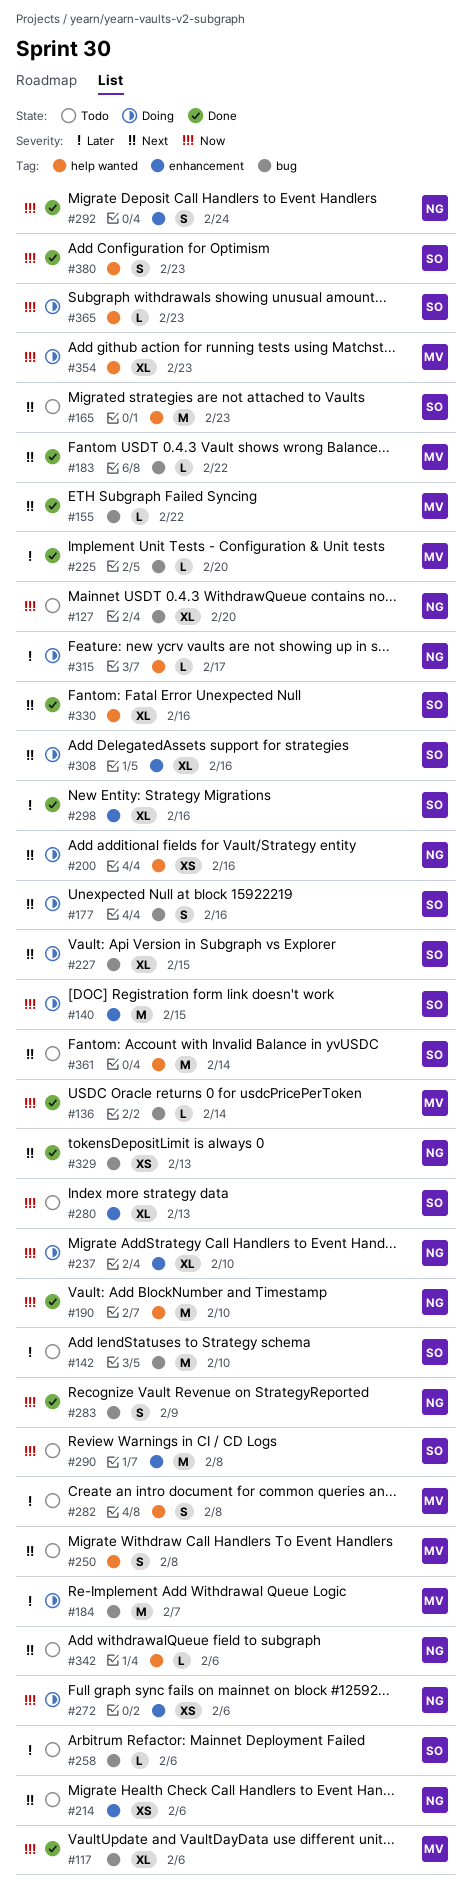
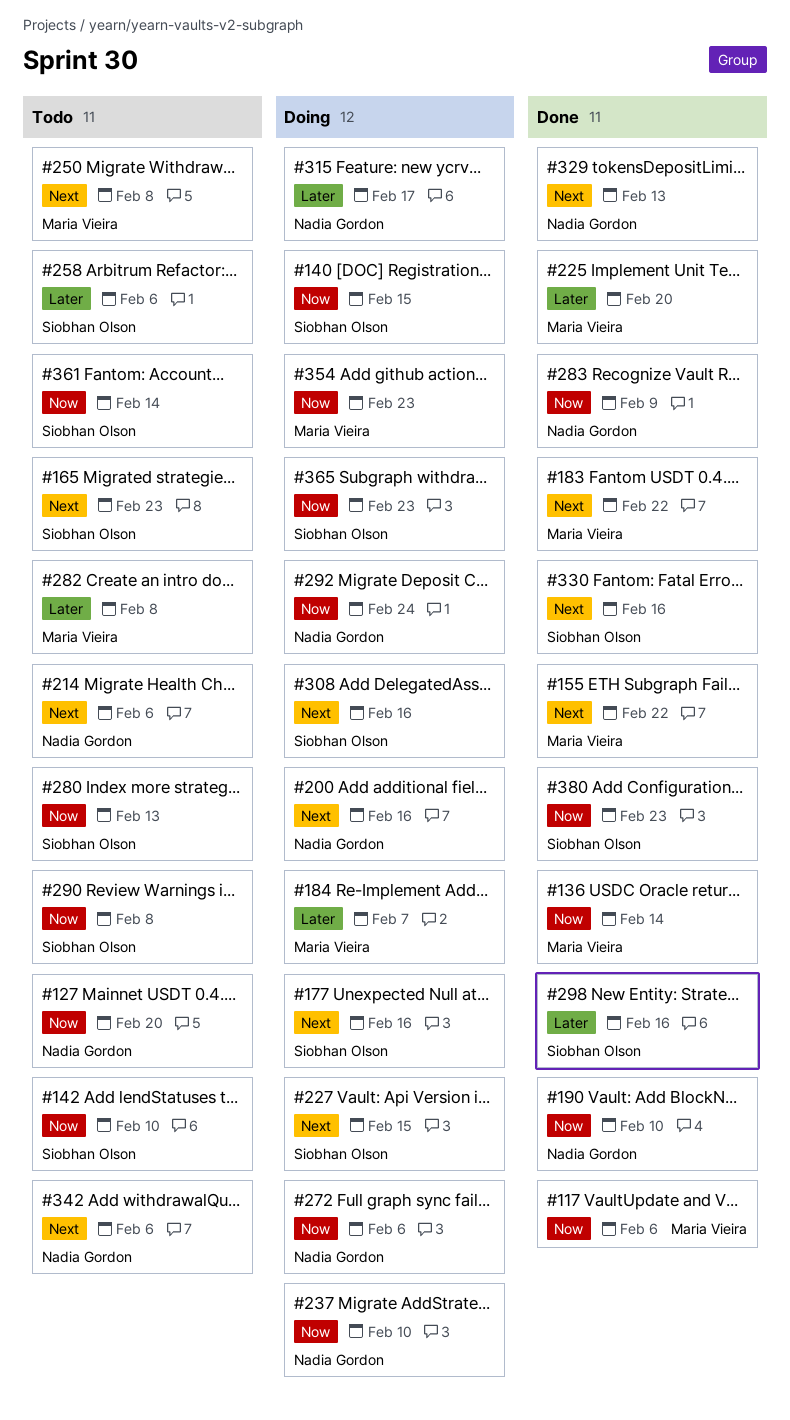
#142, priority: Later -> Now
#292, status: Done -> Doing
#361, priority: Next -> Now

